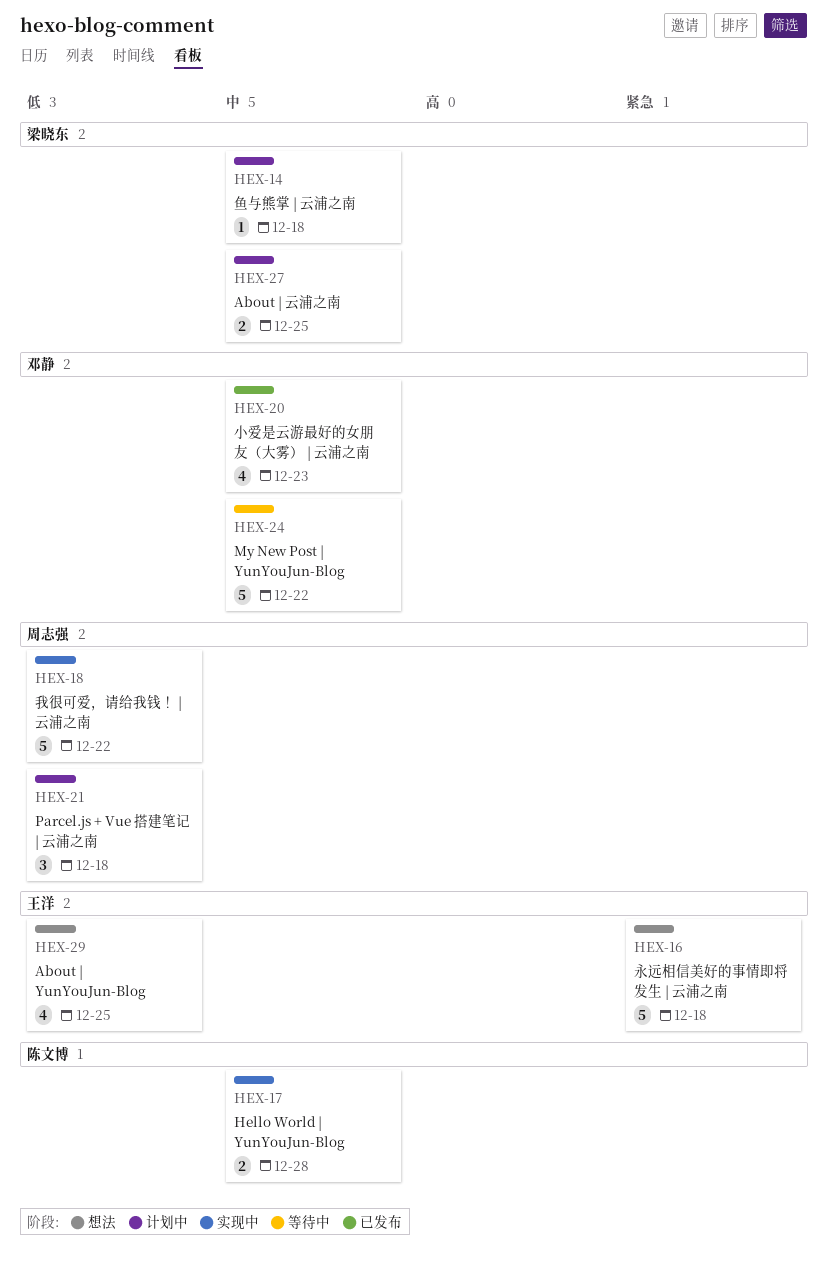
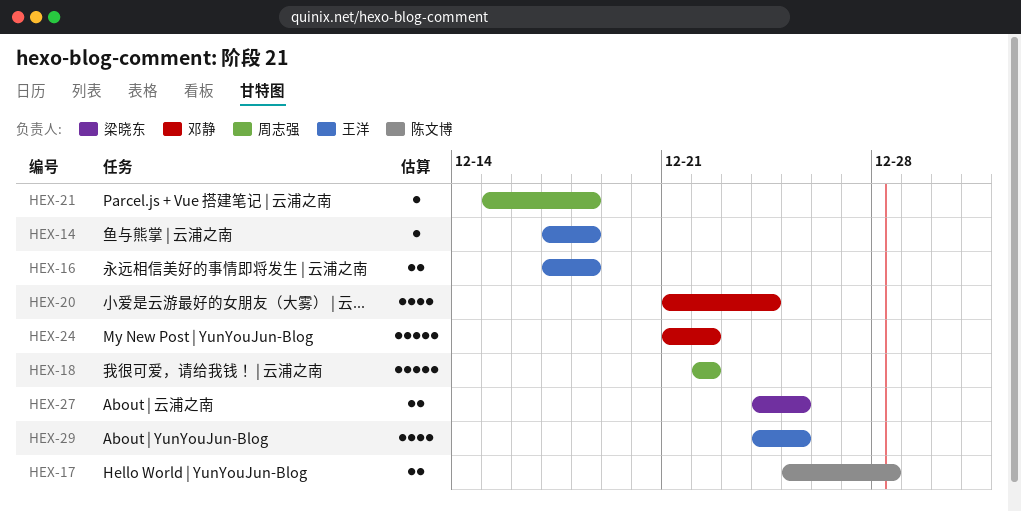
HEX-14, owner: 梁晓东 -> 王洋
HEX-16, estimate: 5 -> 2
HEX-20, due: Dec 23 -> Dec 24
HEX-21, estimate: 3 -> 1

